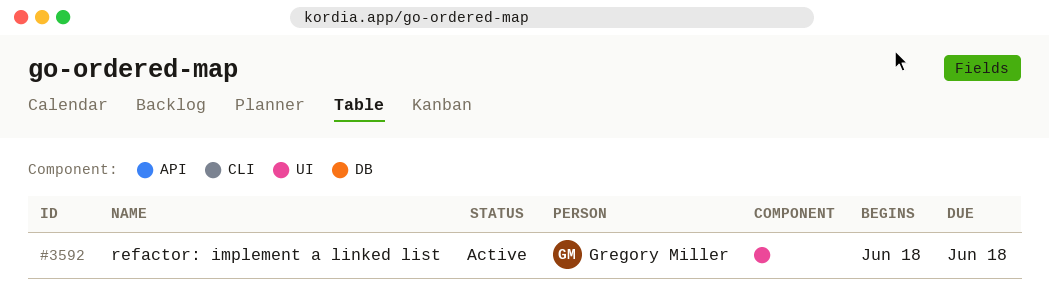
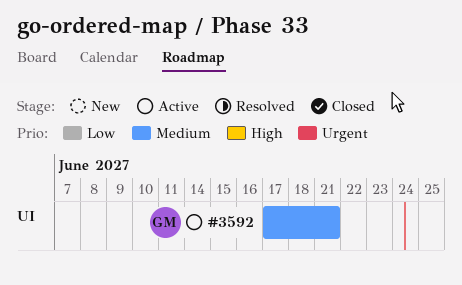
#3592, start: Jun 18 -> Jun 17
#3592, due: Jun 18 -> Jun 21

